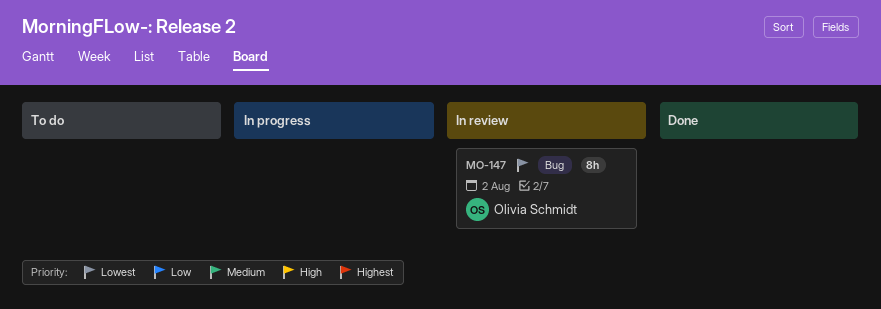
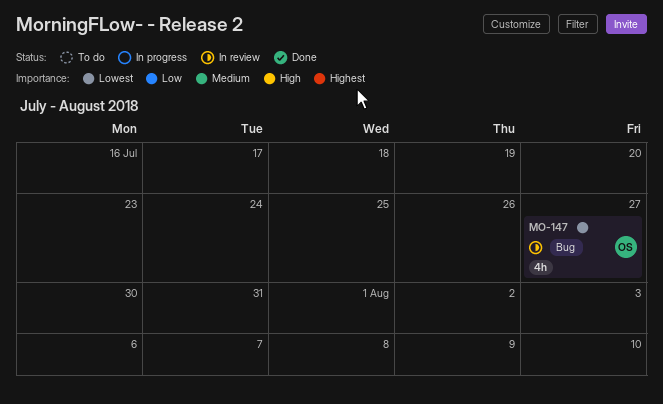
MO-147, estimate: 8h -> 4h
MO-147, due: Aug 2 -> Jul 27

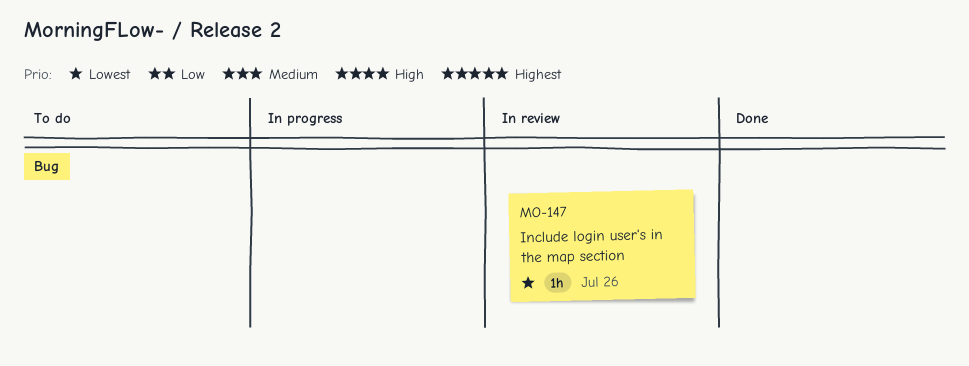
MO-147, estimate: 4h -> 1h
MO-147, due: Jul 27 -> Jul 26

